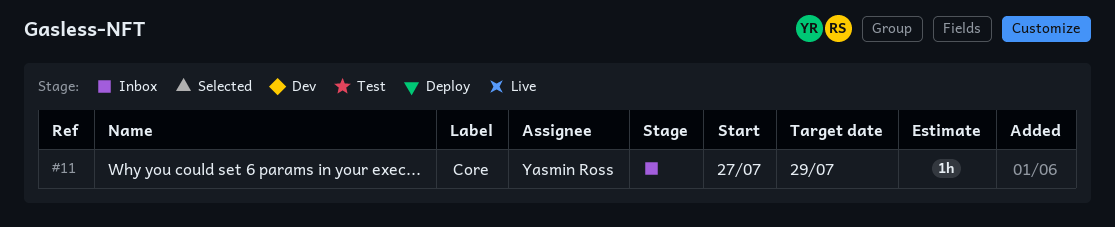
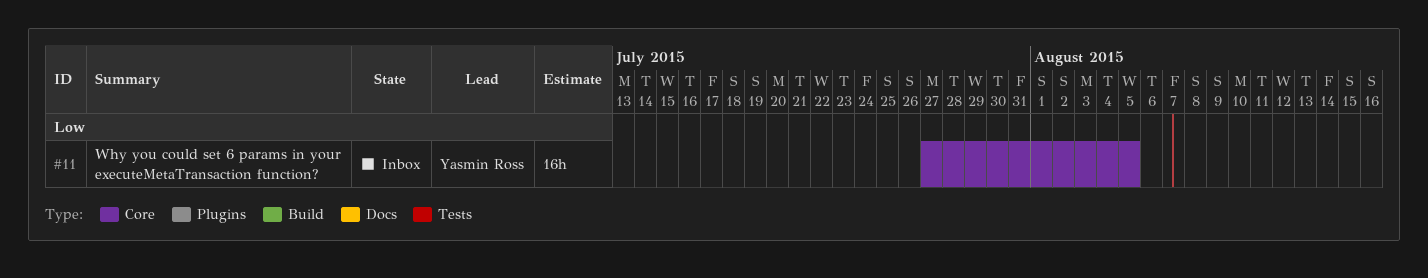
#11, estimate: 1h -> 16h
#11, due: Jul 29 -> Aug 5

